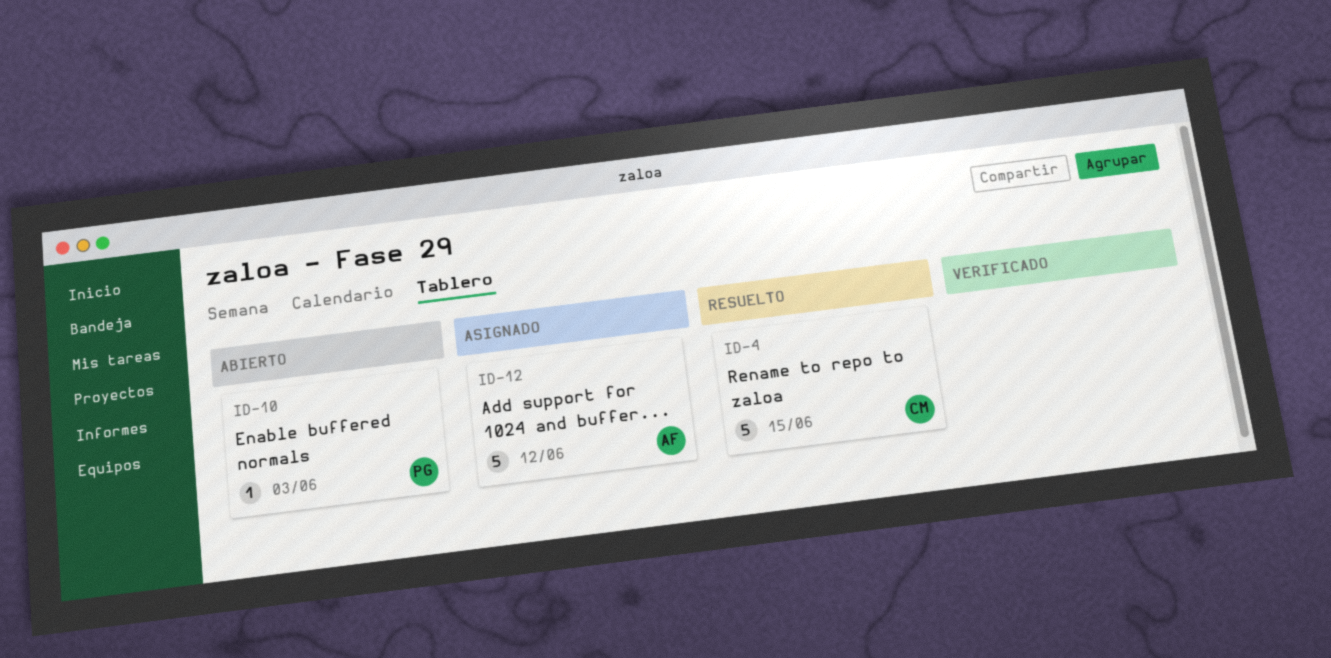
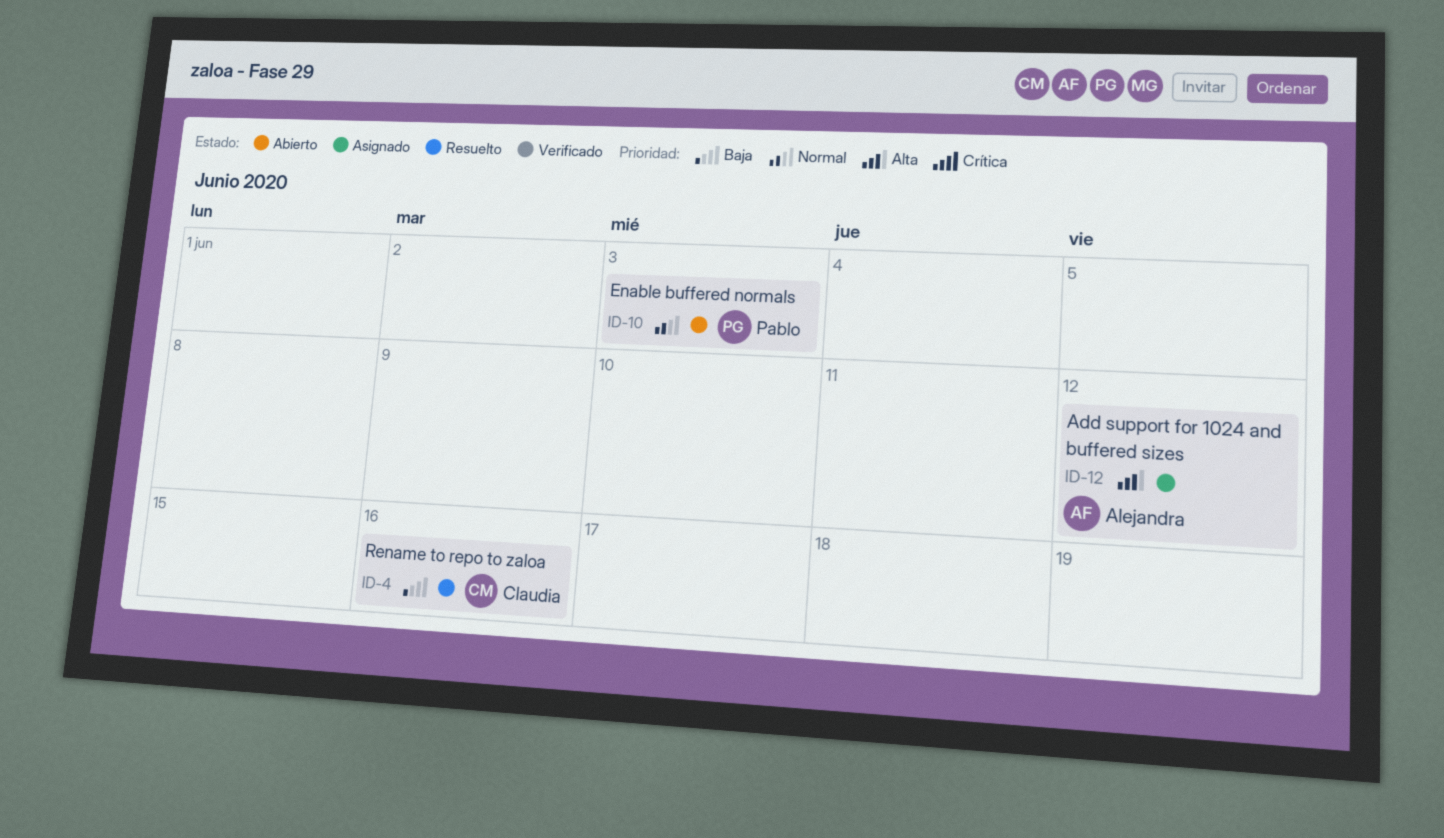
ID-4, due: Jun 15 -> Jun 16

